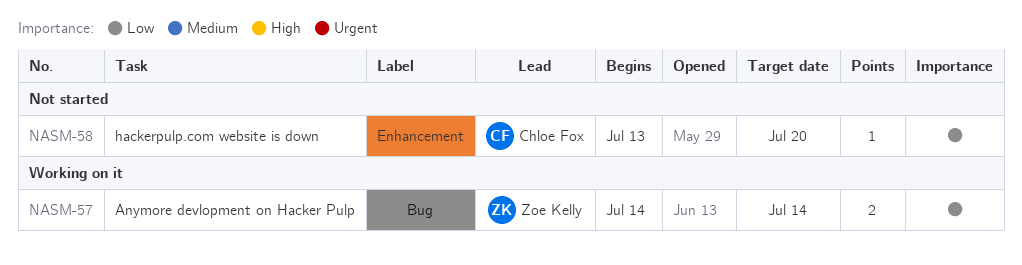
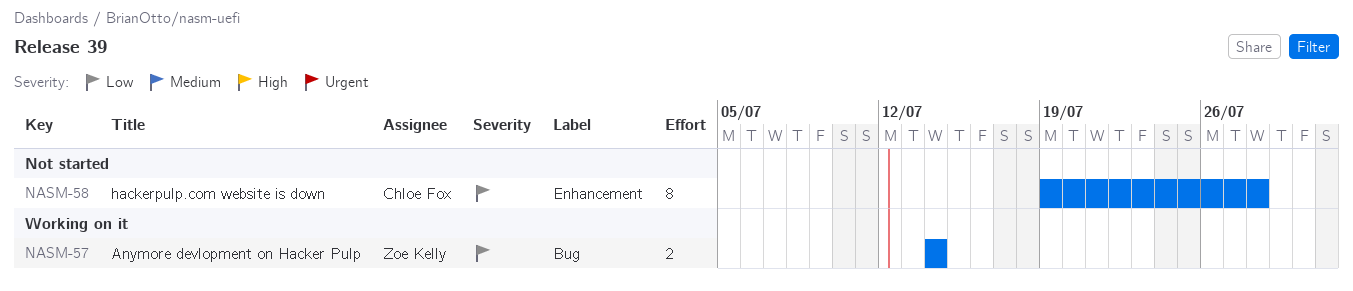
NASM-58, estimate: 1 -> 8
NASM-58, start: Jul 13 -> Jul 19
NASM-58, due: Jul 20 -> Jul 28

